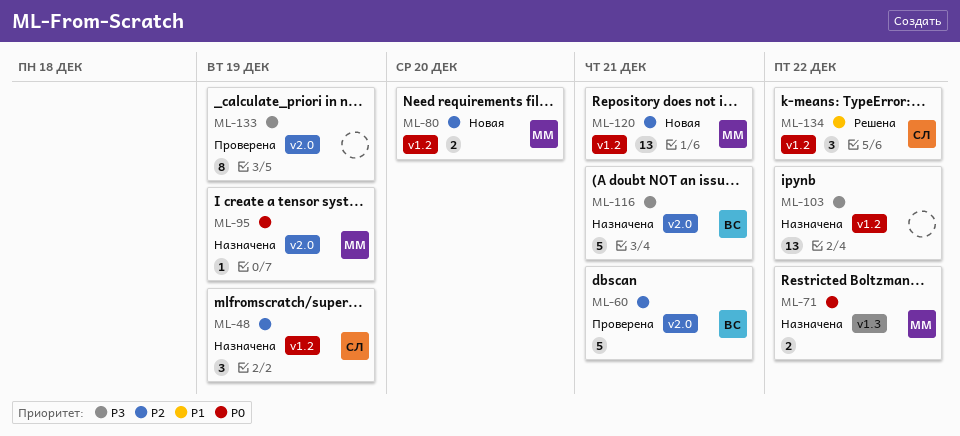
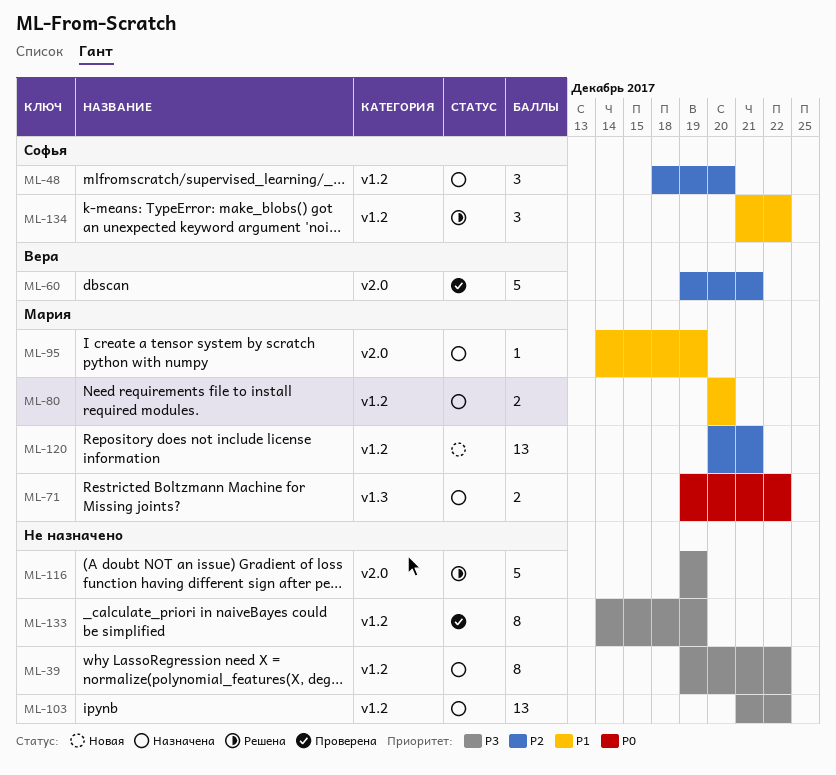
ML-39: none -> present
ML-48, due: Dec 19 -> Dec 20
ML-80, status: Новая -> Назначена
ML-80, priority: P2 -> P1
ML-95, priority: P0 -> P1
ML-116, status: Назначена -> Решена
ML-116, owner: Вера -> none
ML-116, due: Dec 21 -> Dec 19
ML-133, label: v2.0 -> v1.2

